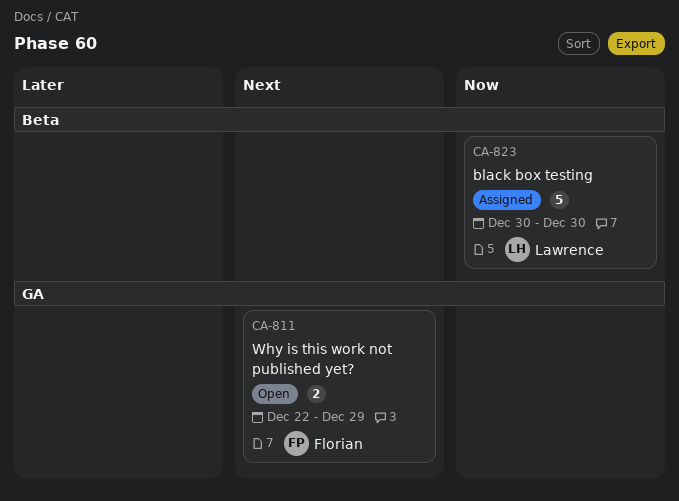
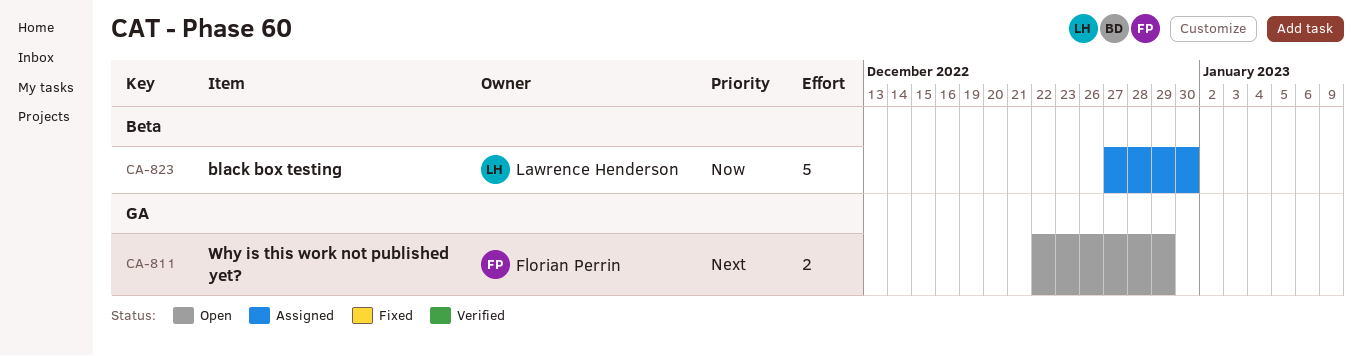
CA-823, start: Dec 30 -> Dec 27

